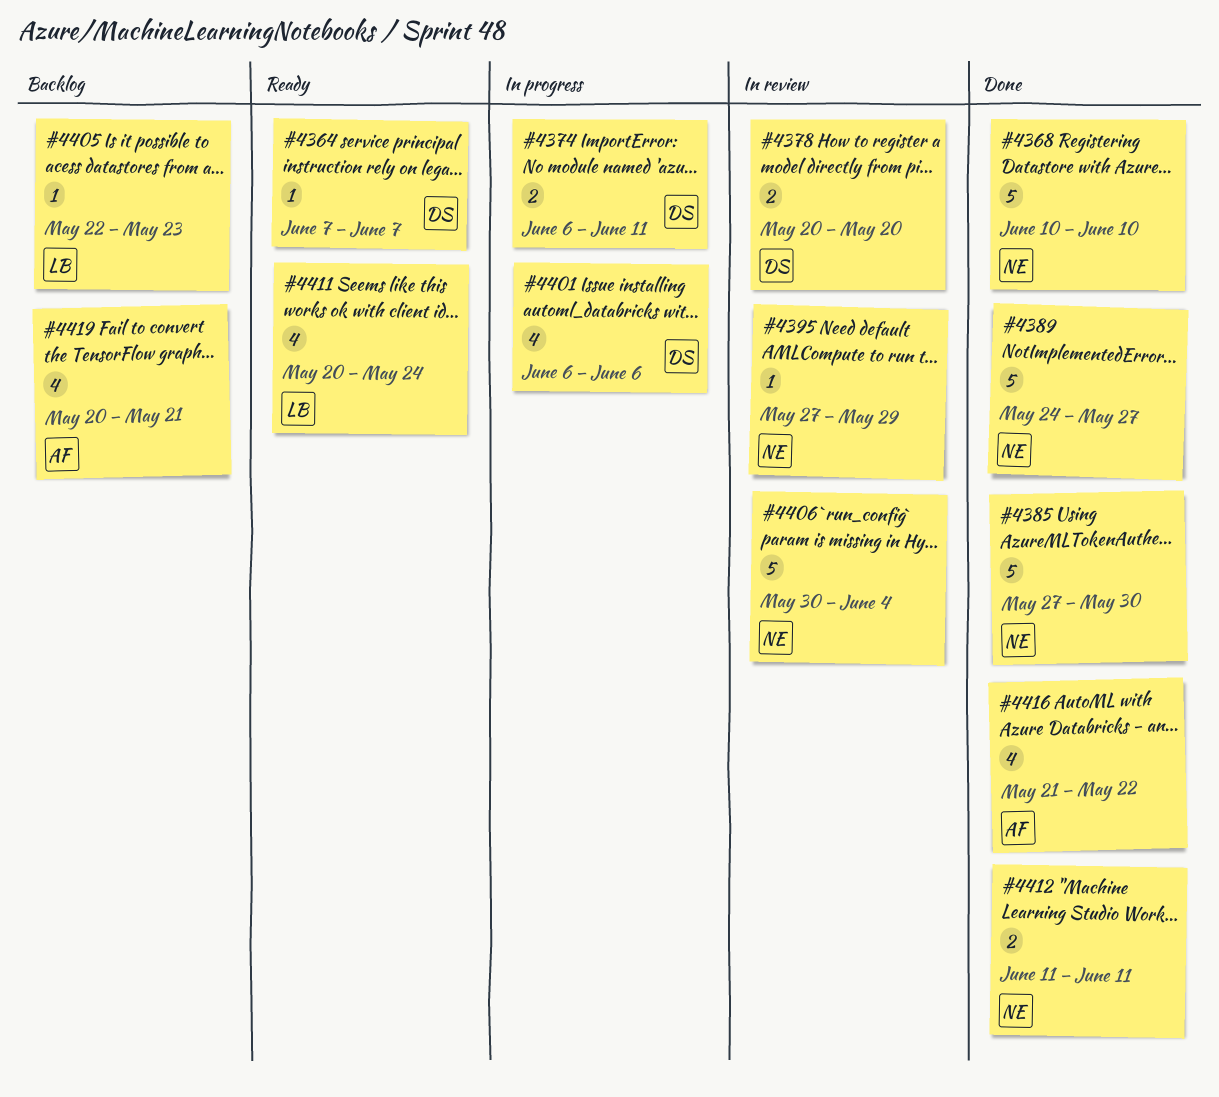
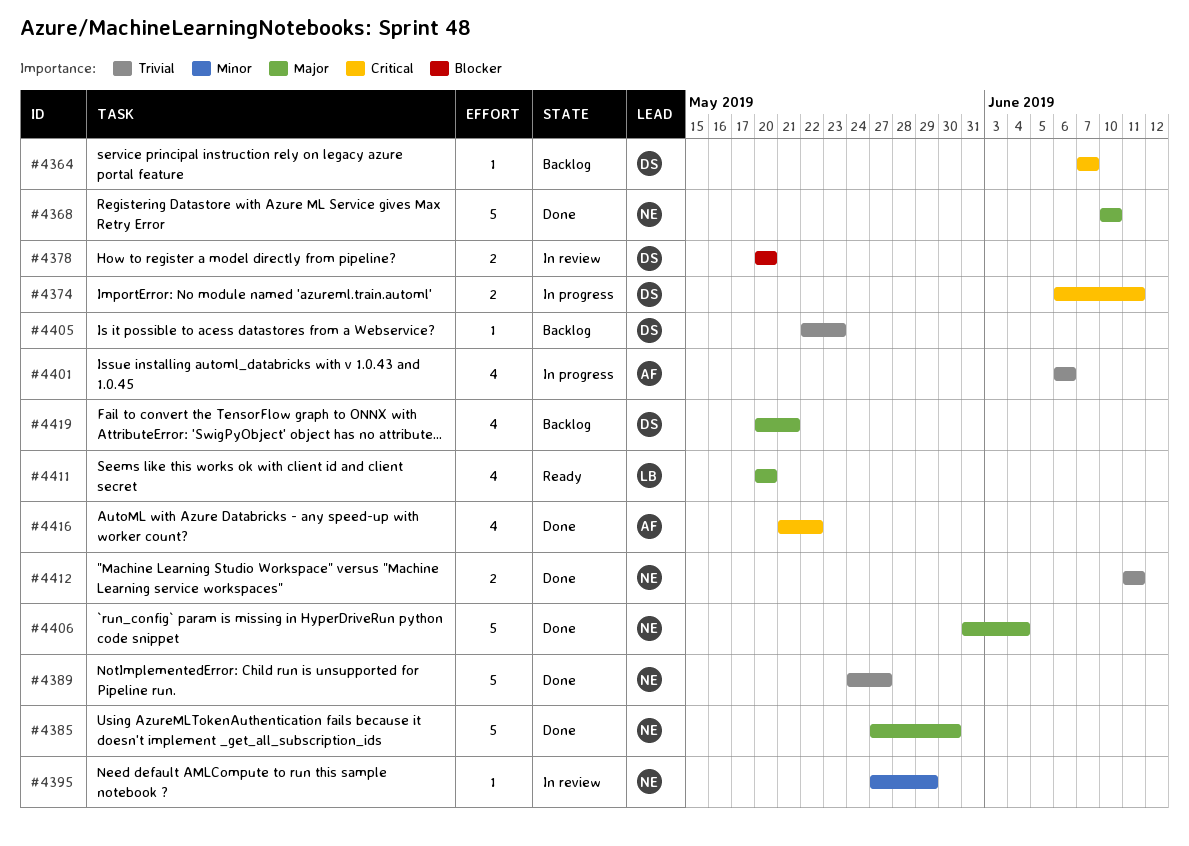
#4364, status: Ready -> Backlog
#4401, owner: DS -> AF
#4405, owner: LB -> DS
#4406, status: In review -> Done
#4406, start: May 30 -> May 31
#4411, due: May 24 -> May 20
#4419, owner: AF -> DS

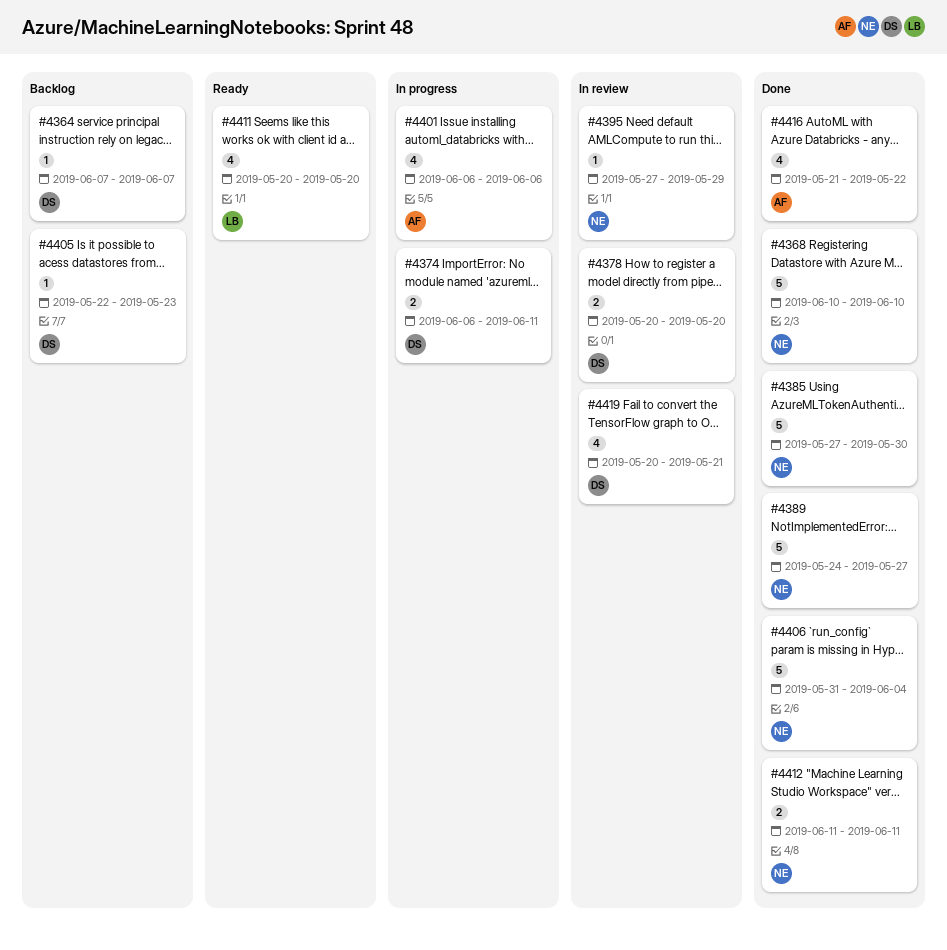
#4419, status: Backlog -> In review

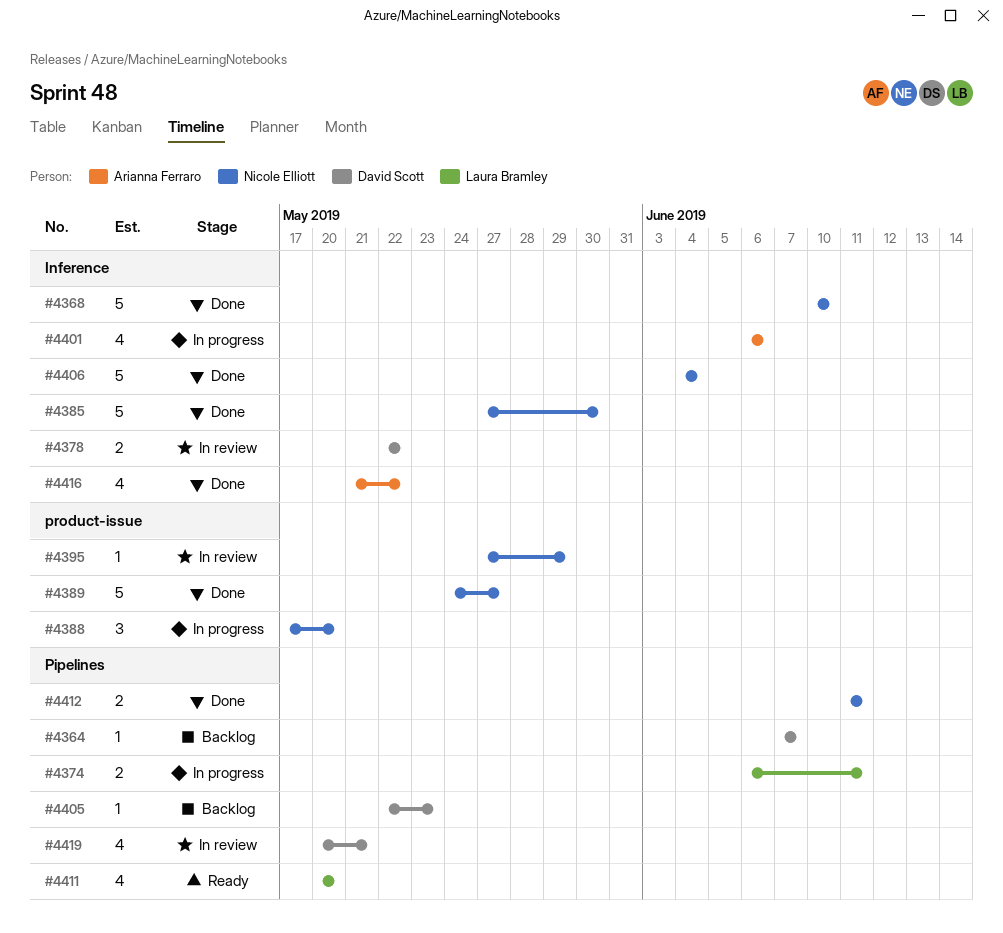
#4374, owner: David Scott -> Laura Bramley
#4378, start: May 20 -> May 22
#4378, due: May 20 -> May 22
#4388: none -> present
#4406, start: May 31 -> Jun 4

